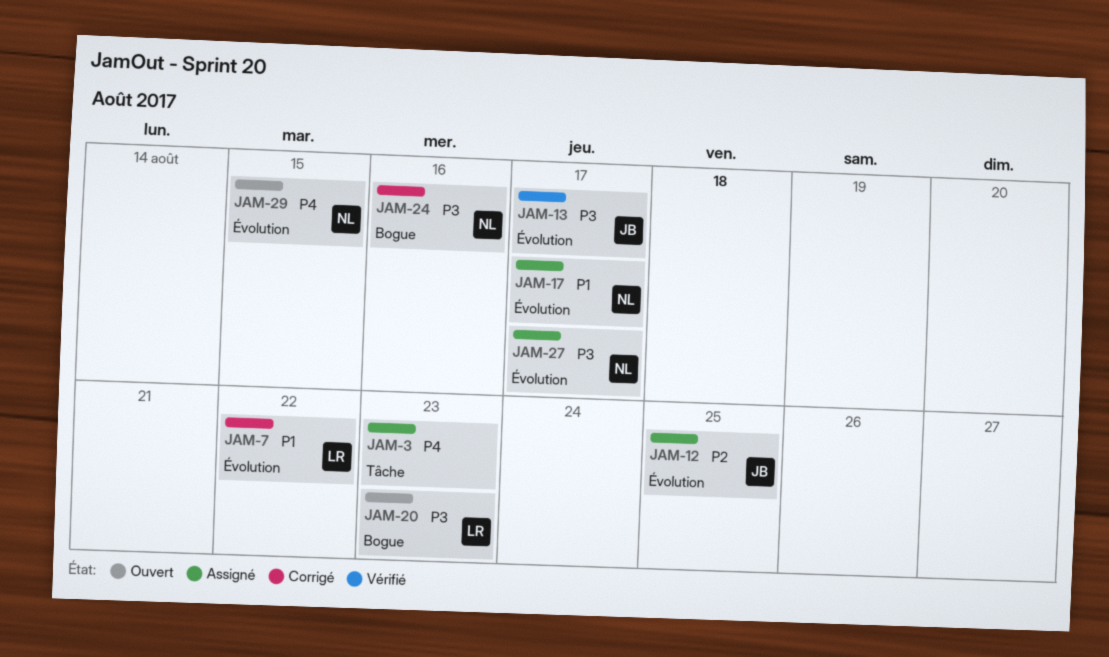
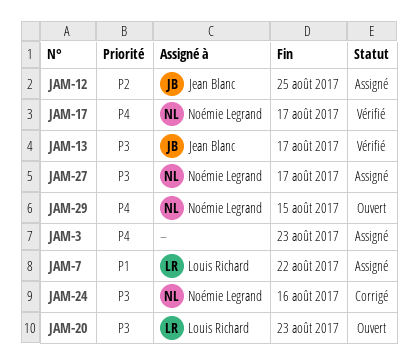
JAM-7, status: Corrigé -> Assigné
JAM-17, status: Assigné -> Vérifié
JAM-17, priority: P1 -> P4

